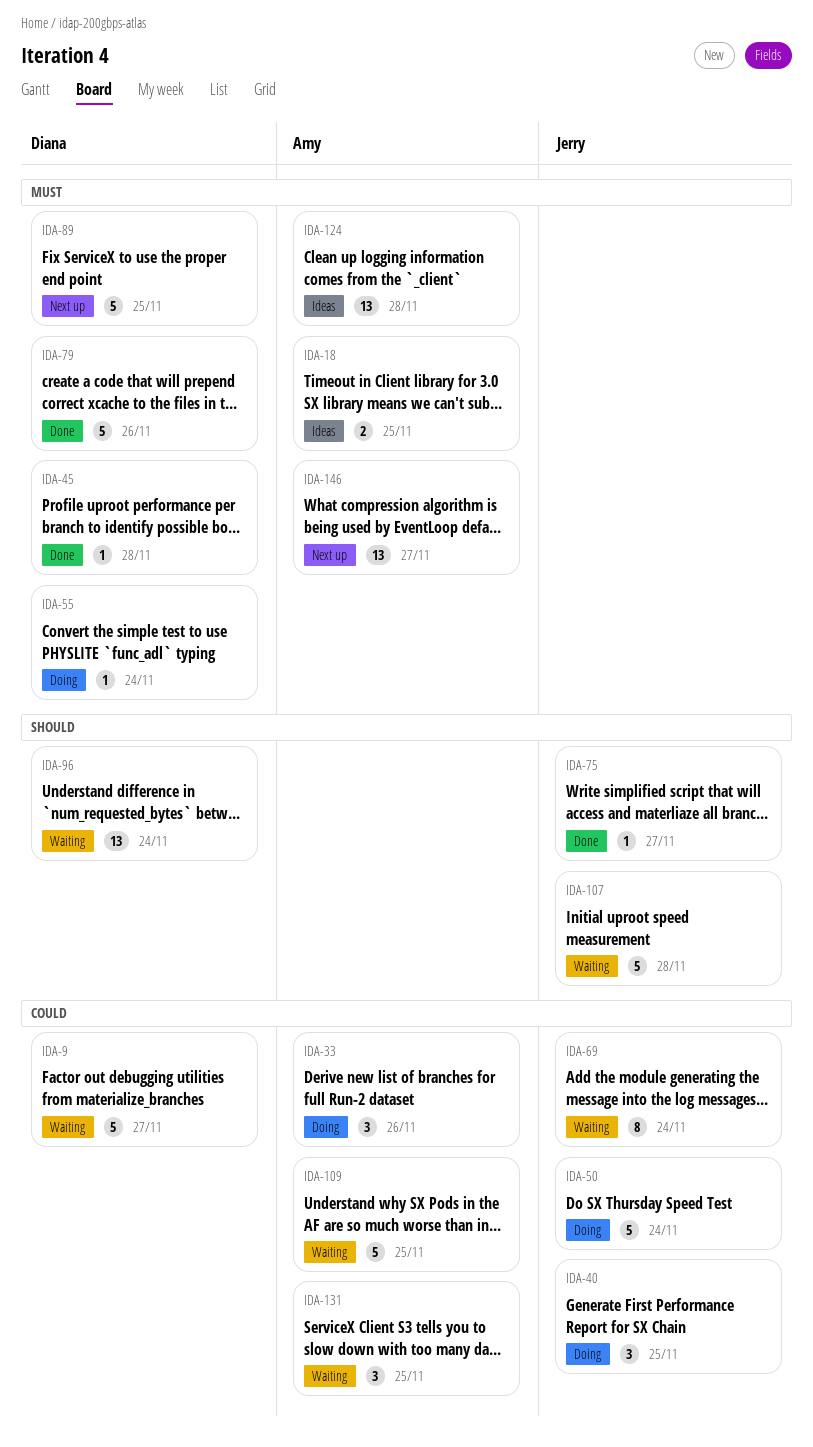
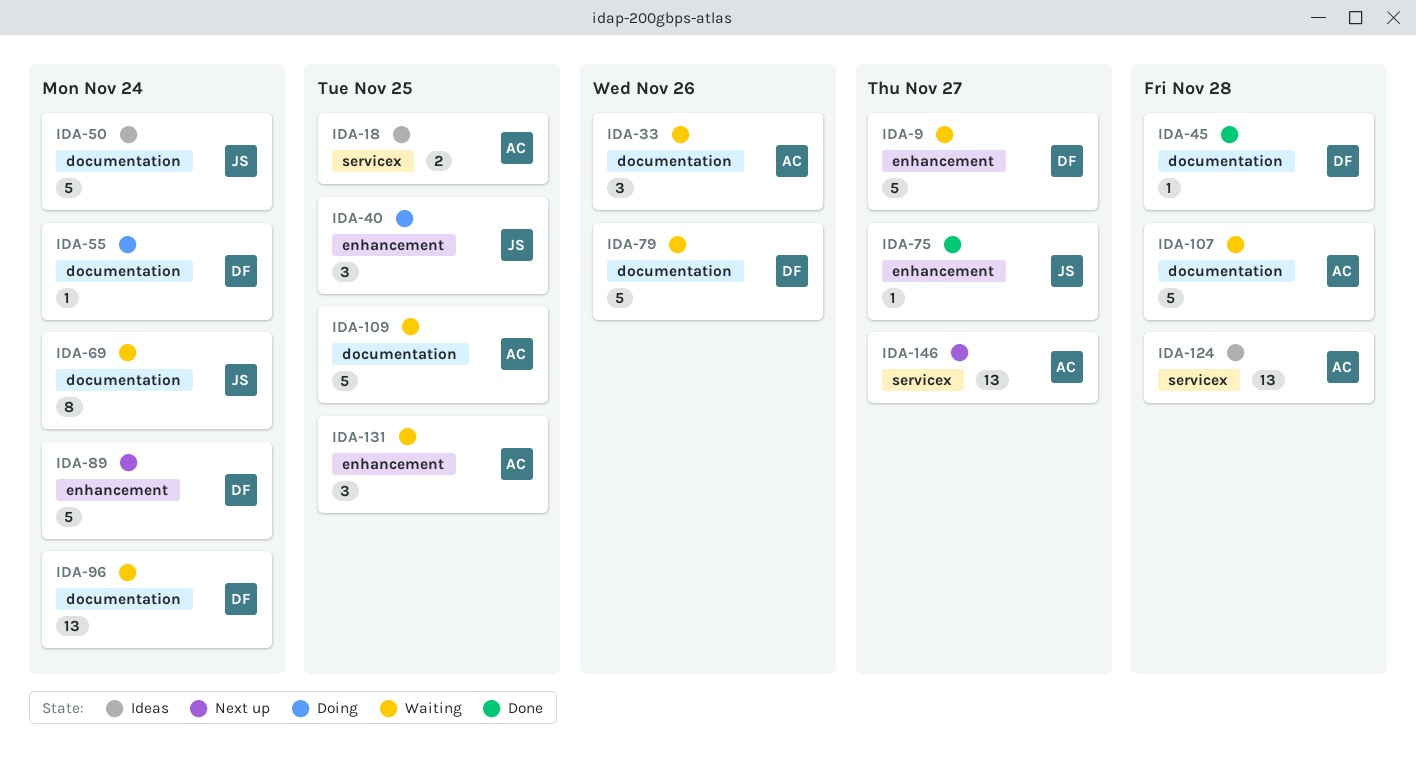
IDA-33, status: Doing -> Waiting
IDA-50, status: Doing -> Ideas
IDA-79, status: Done -> Waiting
IDA-89, due: Nov 25 -> Nov 24
IDA-107, owner: Jerry -> Amy

